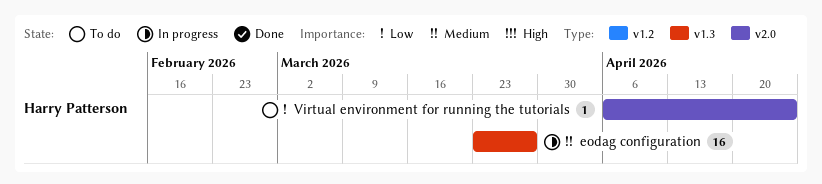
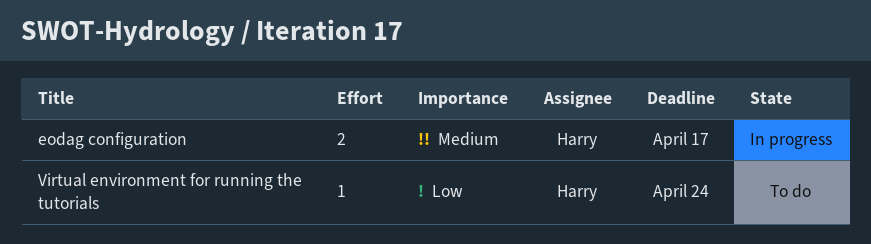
eodag configuration, estimate: 16 -> 2
eodag configuration, due: Mar 27 -> Apr 17

